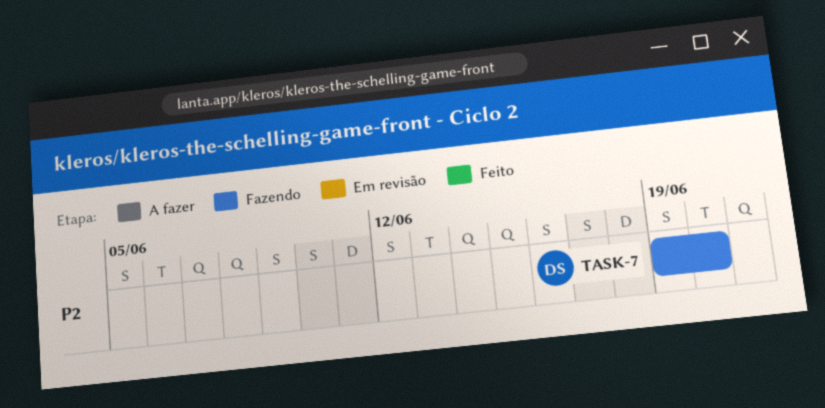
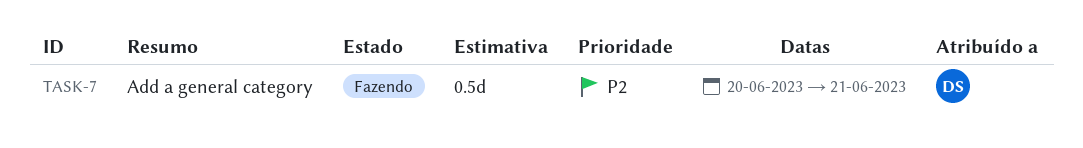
TASK-7, start: Jun 19 -> Jun 20
TASK-7, due: Jun 20 -> Jun 21

